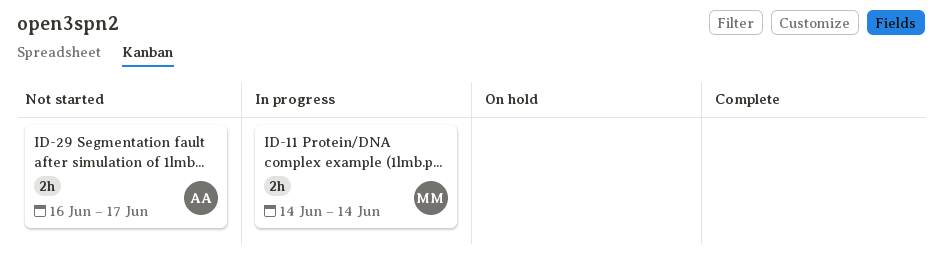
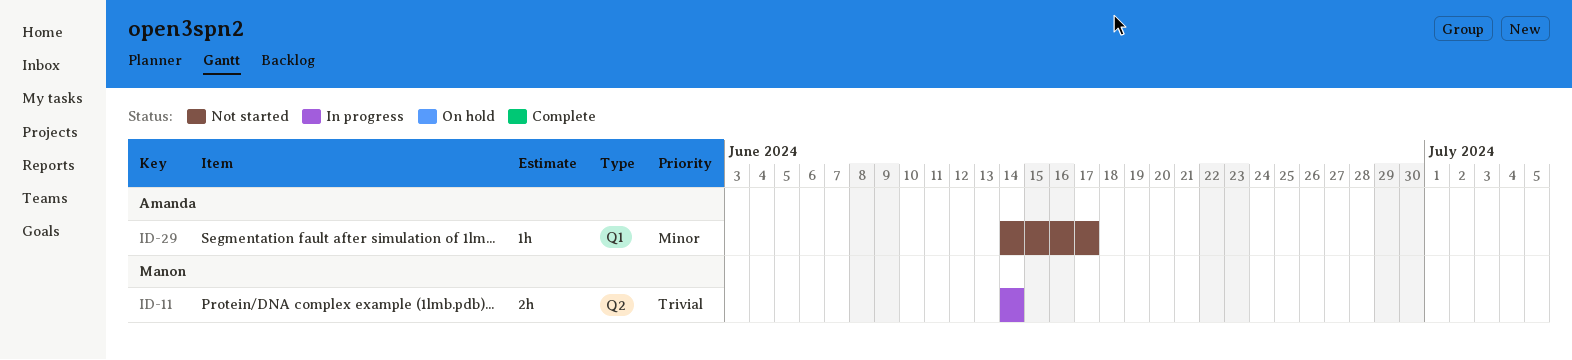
ID-29, estimate: 2h -> 1h
ID-29, start: Jun 16 -> Jun 14

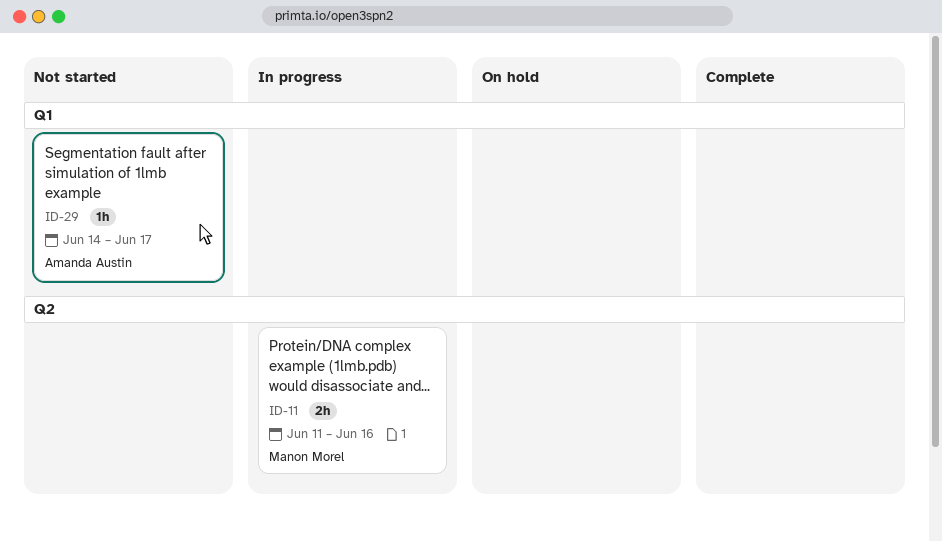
ID-11, start: Jun 14 -> Jun 11
ID-11, due: Jun 14 -> Jun 16

